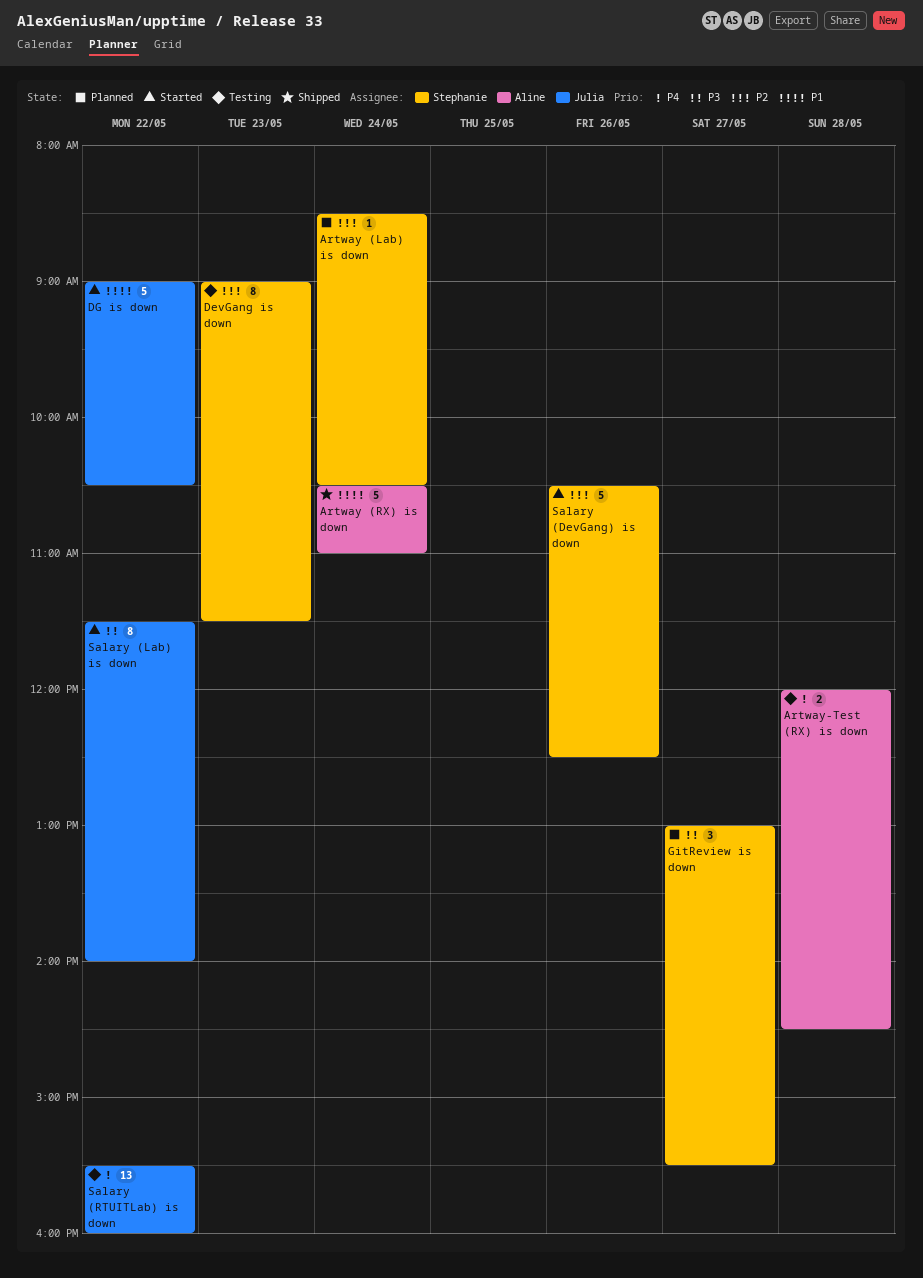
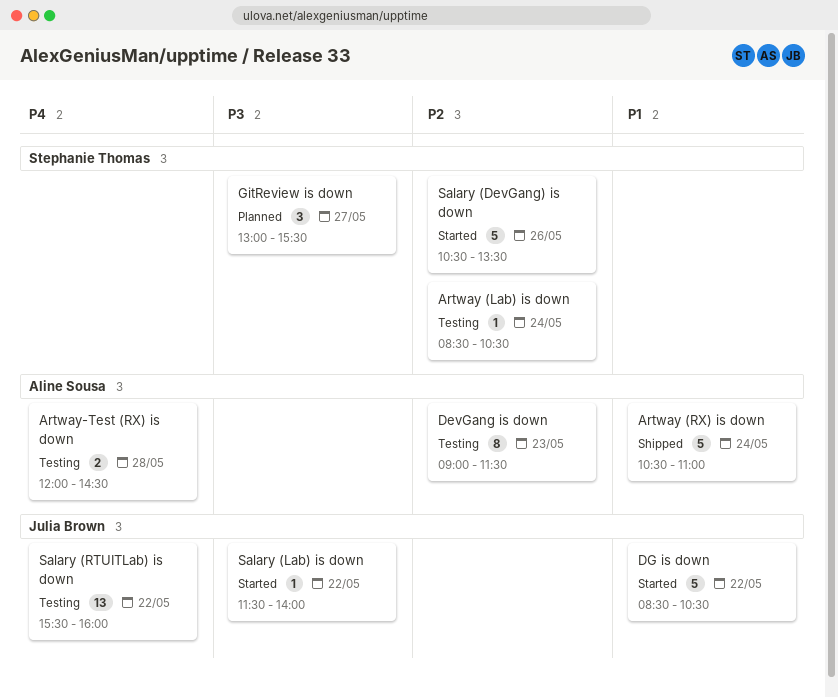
Artway (Lab) is down, status: Planned -> Testing
DevGang is down, owner: Stephanie Thomas -> Aline Sousa
DG is down, begins: 09:00 -> 08:30
Salary (DevGang) is down, ends: 12:30 -> 13:30
Salary (Lab) is down, estimate: 8 -> 1

